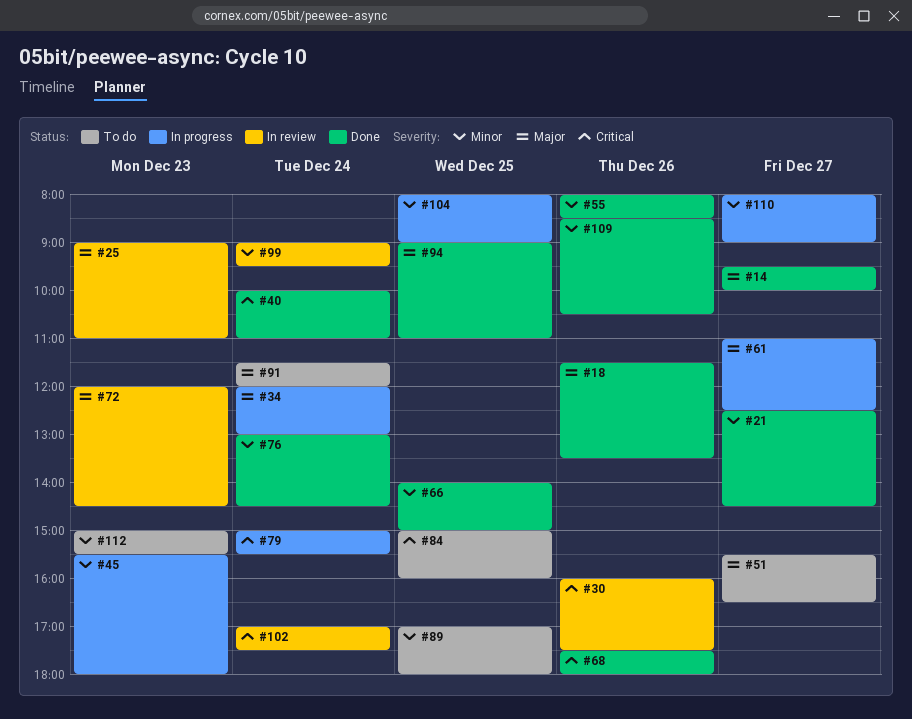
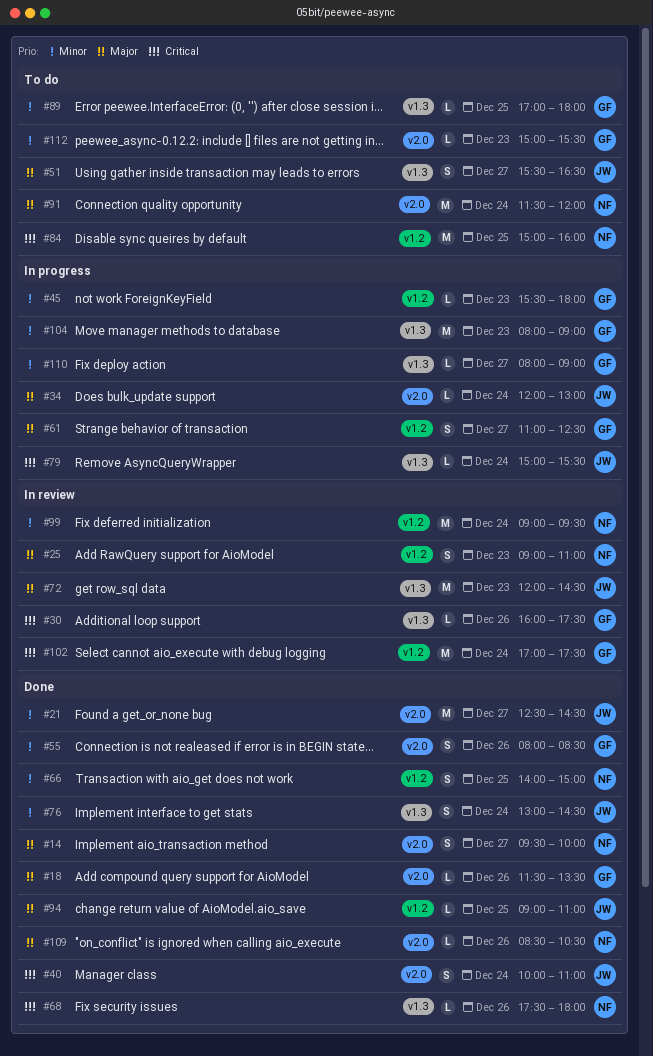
#104, day: Dec 25 -> Dec 23
#109, priority: Minor -> Major

